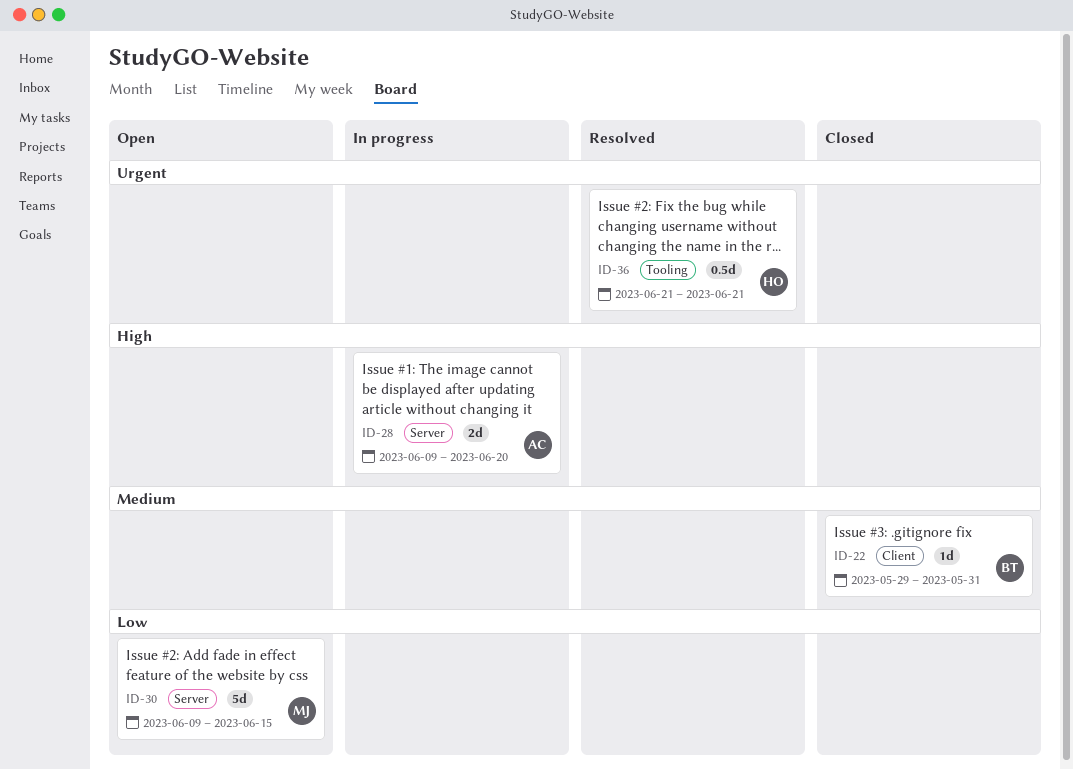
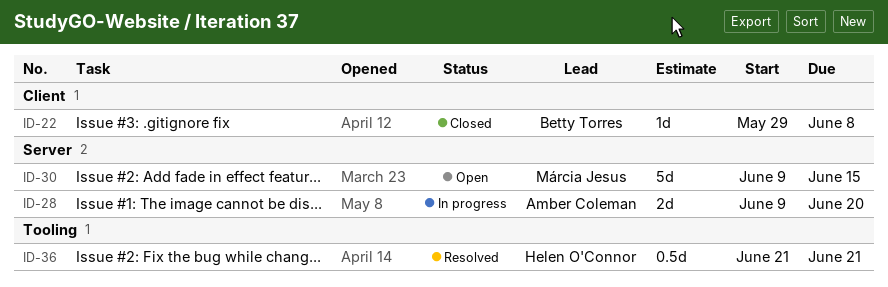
ID-22, due: May 31 -> Jun 8

